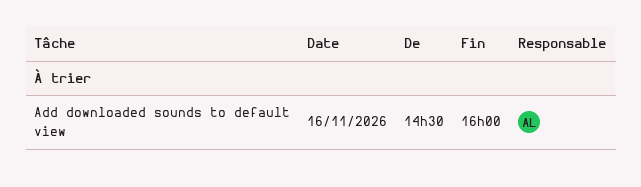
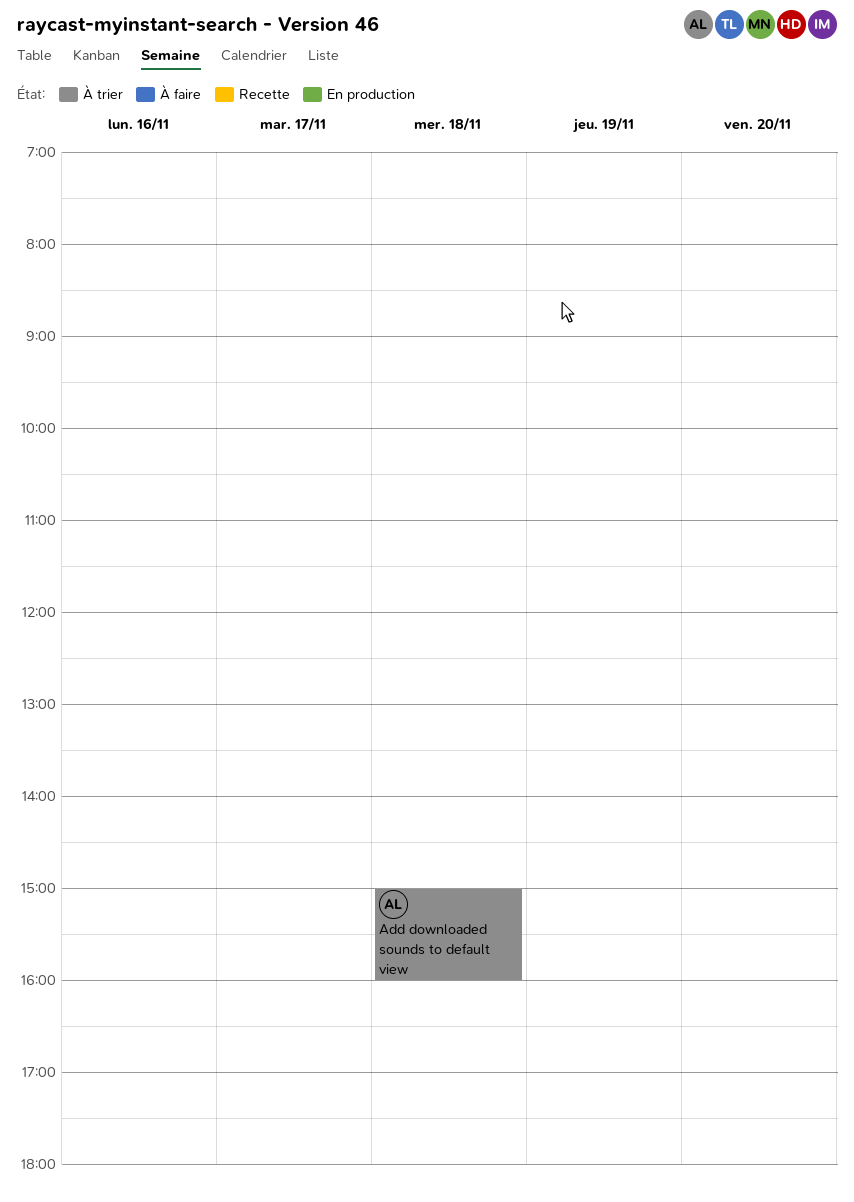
Add downloaded sounds to default view, day: Nov 16 -> Nov 18
Add downloaded sounds to default view, begins: 14:30 -> 15:00

